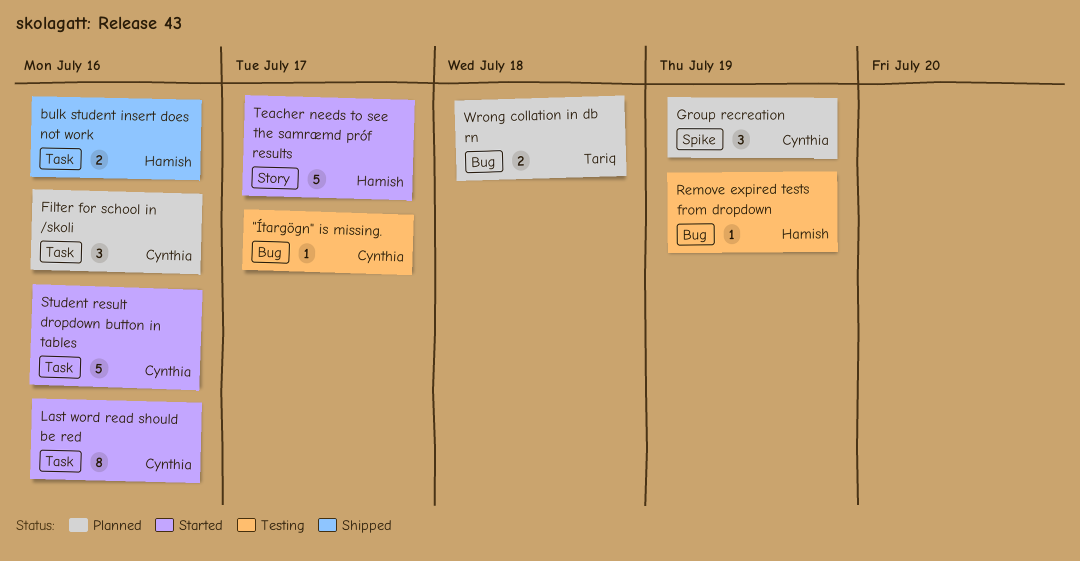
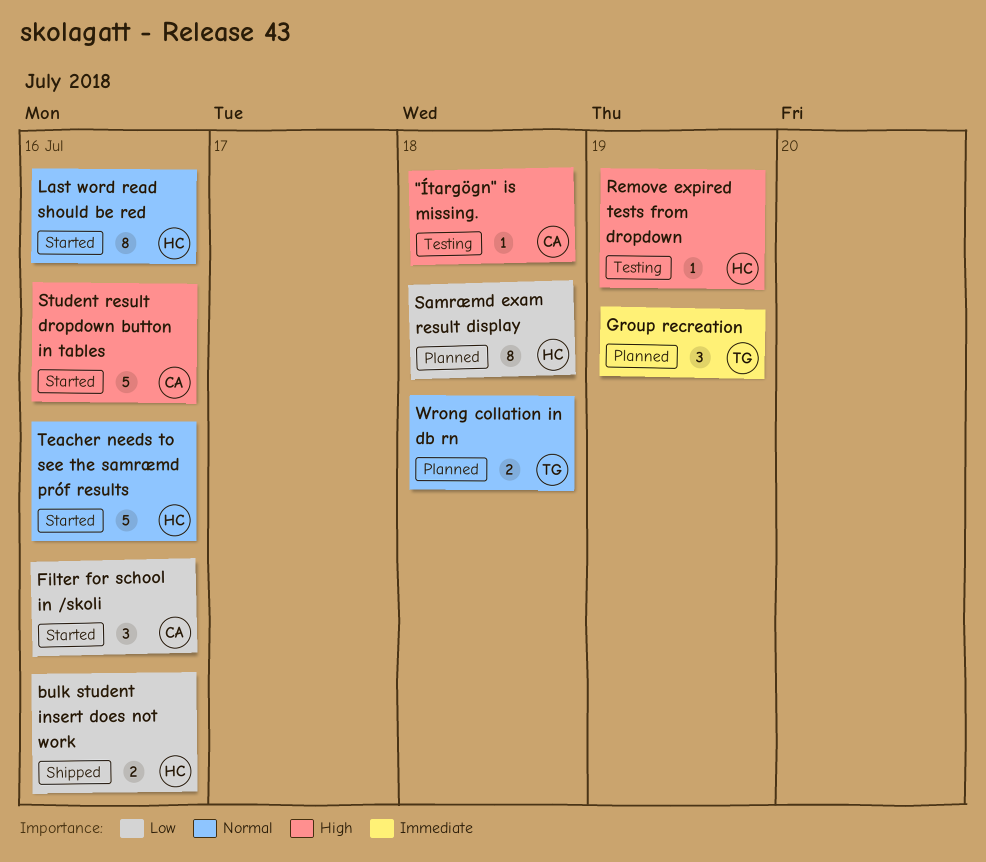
"Ítargögn" is missing., due: Jul 17 -> Jul 18
Filter for school in /skoli, status: Planned -> Started
Group recreation, owner: Cynthia -> Tariq
Last word read should be red, owner: Cynthia -> Hamish
Samræmd exam result display: none -> present
Teacher needs to see the samræmd próf results, due: Jul 17 -> Jul 16

